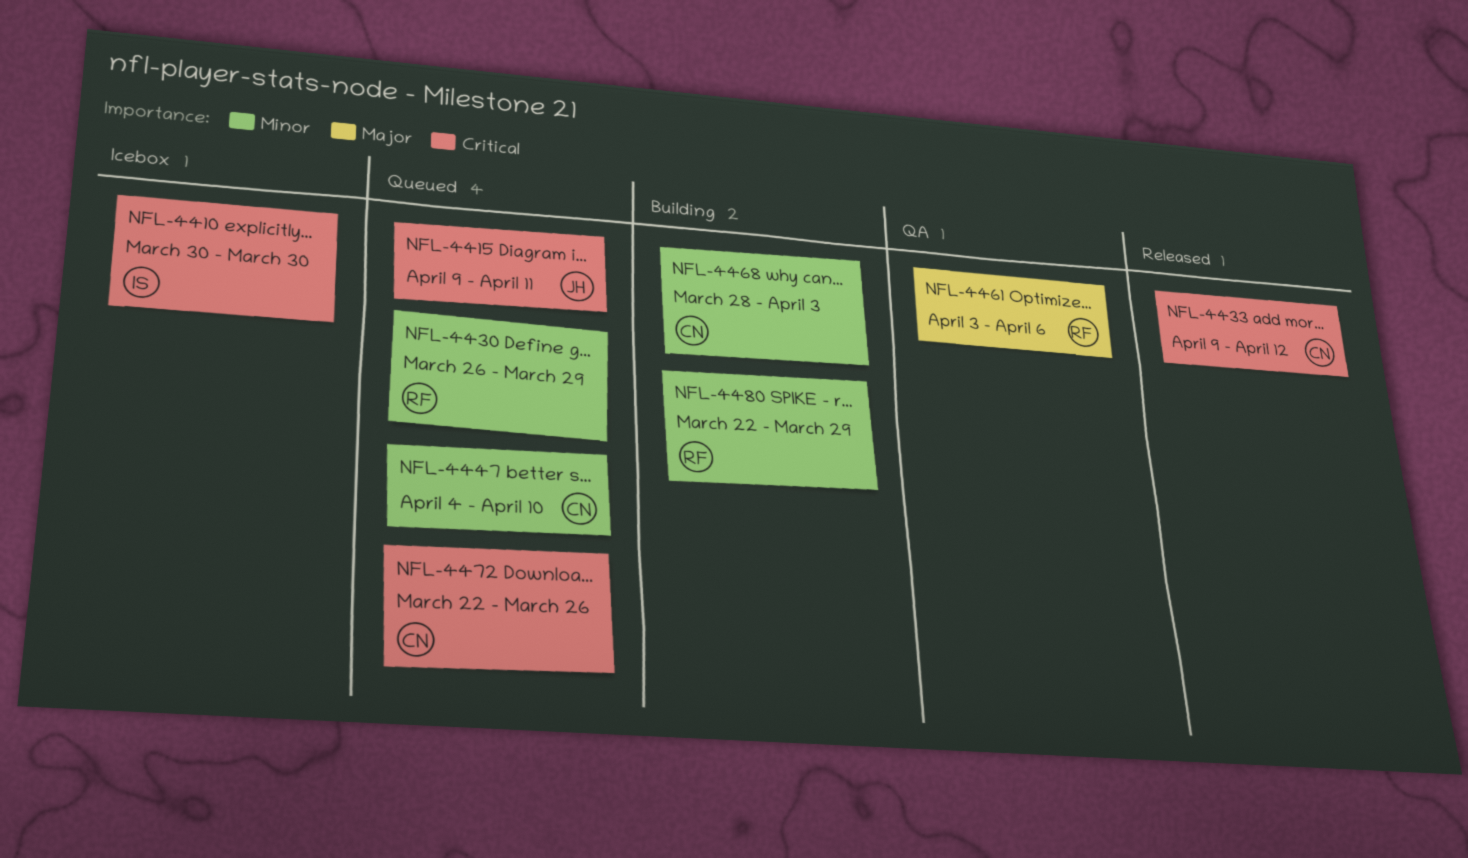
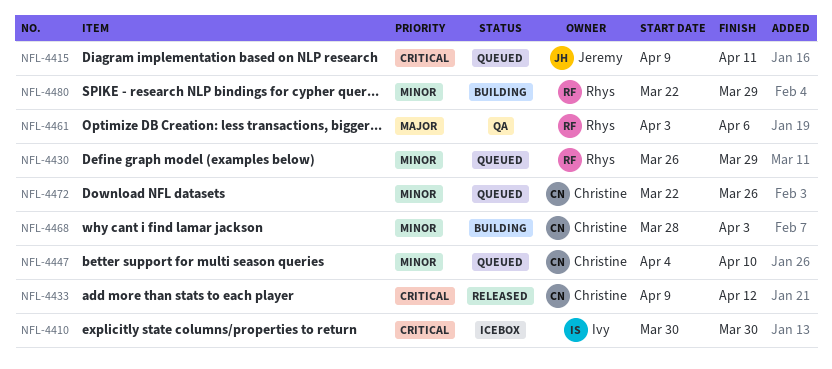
NFL-4472, priority: Critical -> Minor

